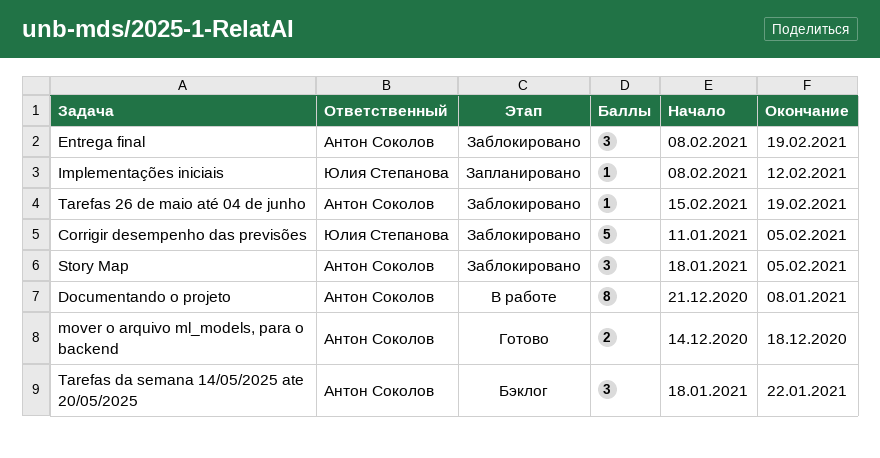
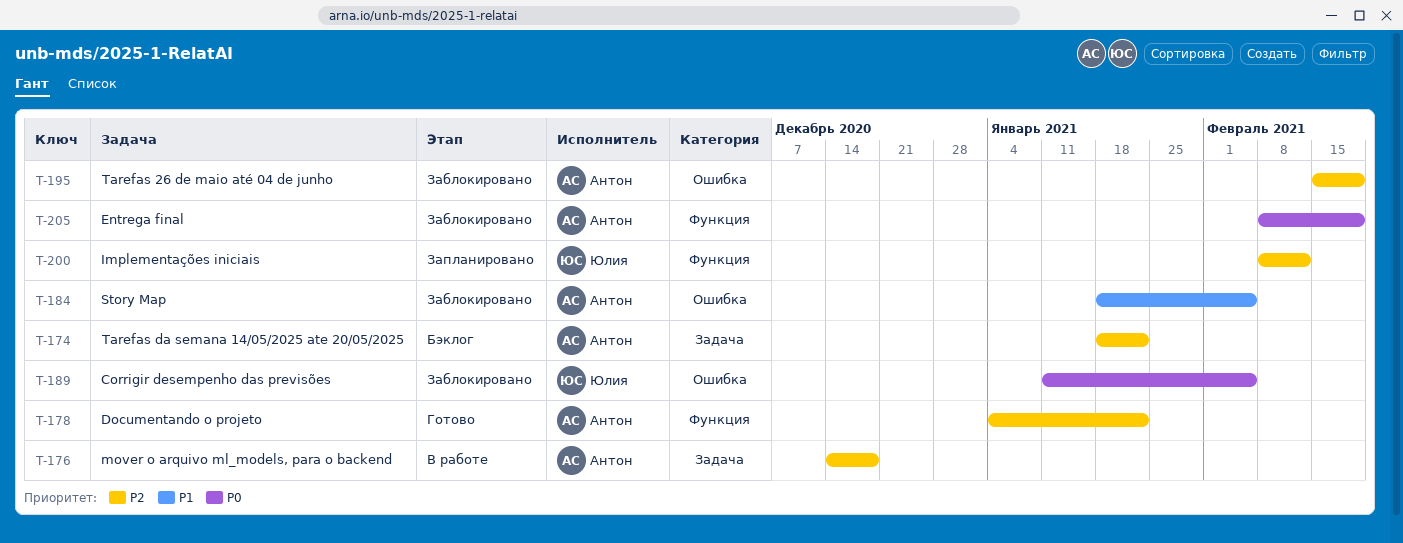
Documentando o projeto, status: В работе -> Готово
Documentando o projeto, start: Dec 21 -> Jan 4
Documentando o projeto, due: Jan 8 -> Jan 22
mover o arquivo ml_models, para o backend, status: Готово -> В работе

